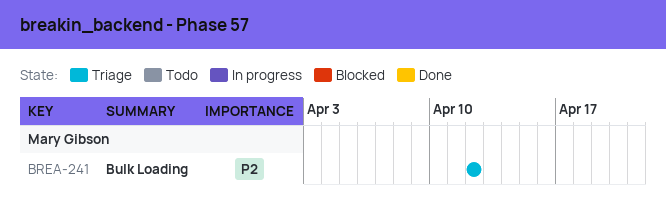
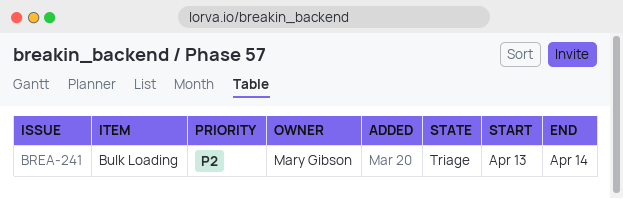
BREA-241, start: Apr 12 -> Apr 13
BREA-241, due: Apr 12 -> Apr 14

